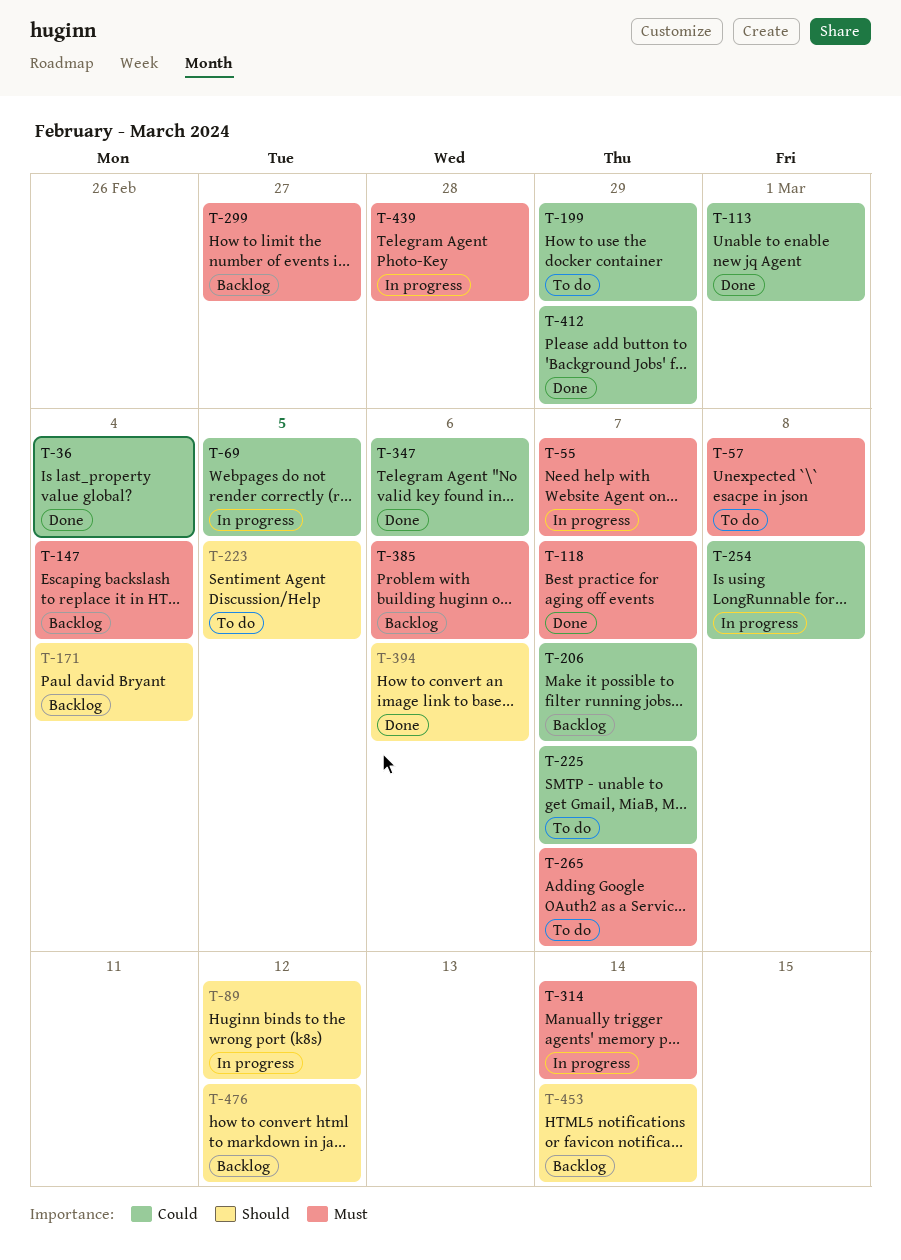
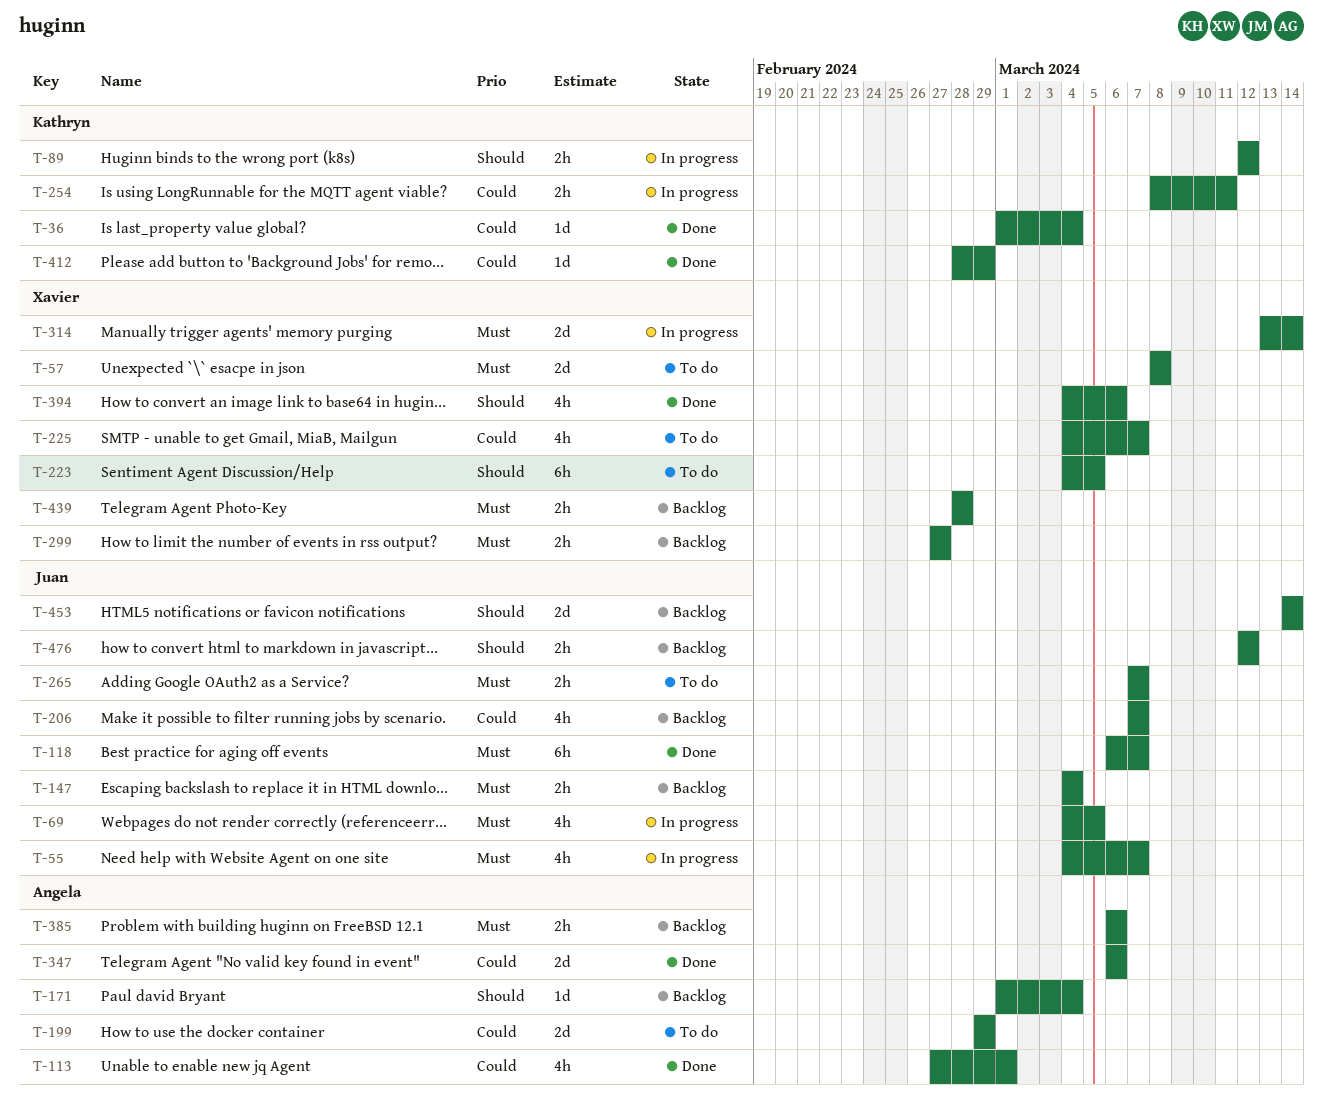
T-69, priority: Could -> Must
T-254, due: Mar 8 -> Mar 11
T-439, status: In progress -> Backlog

